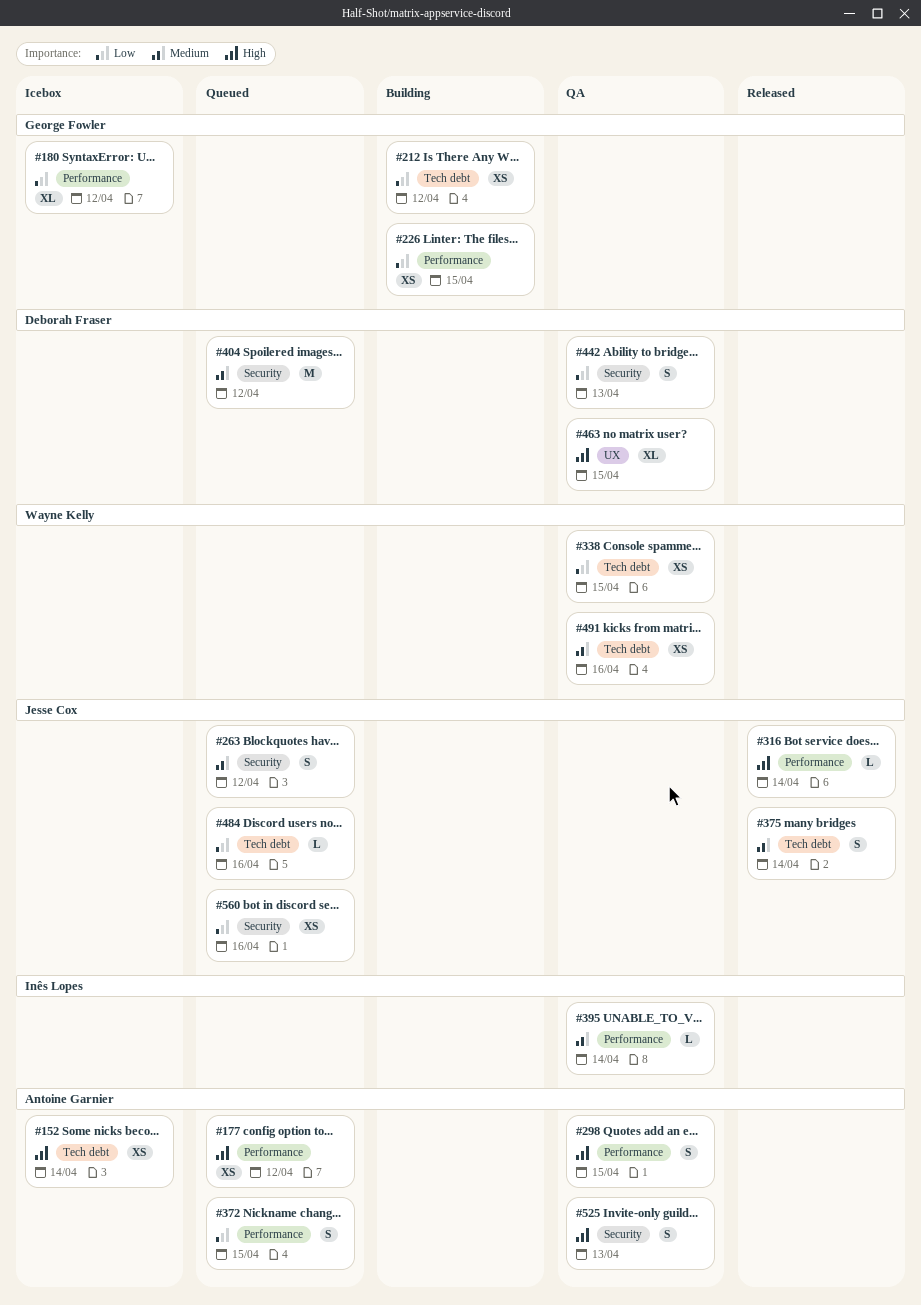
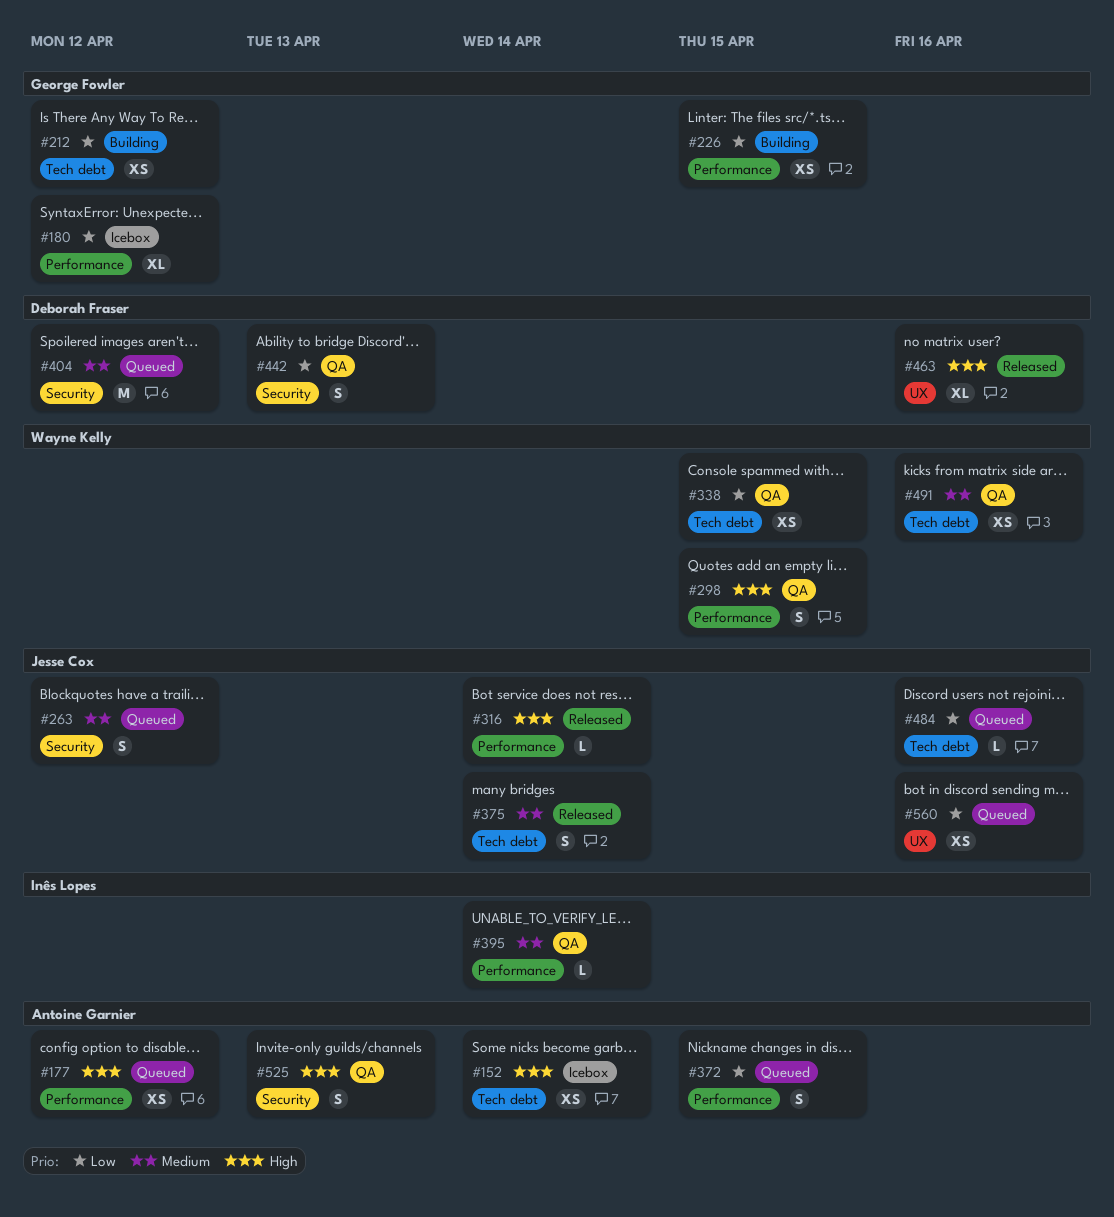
#298, owner: Antoine Garnier -> Wayne Kelly
#463, status: QA -> Released
#463, due: Apr 15 -> Apr 16
#560, label: Security -> UX

